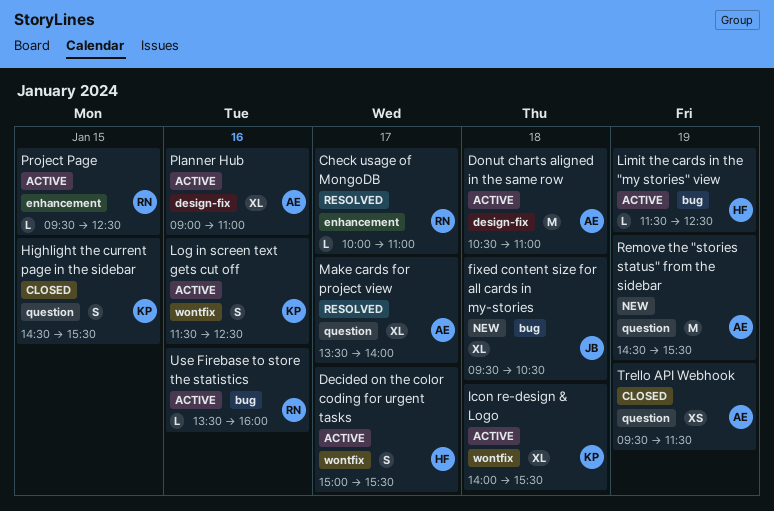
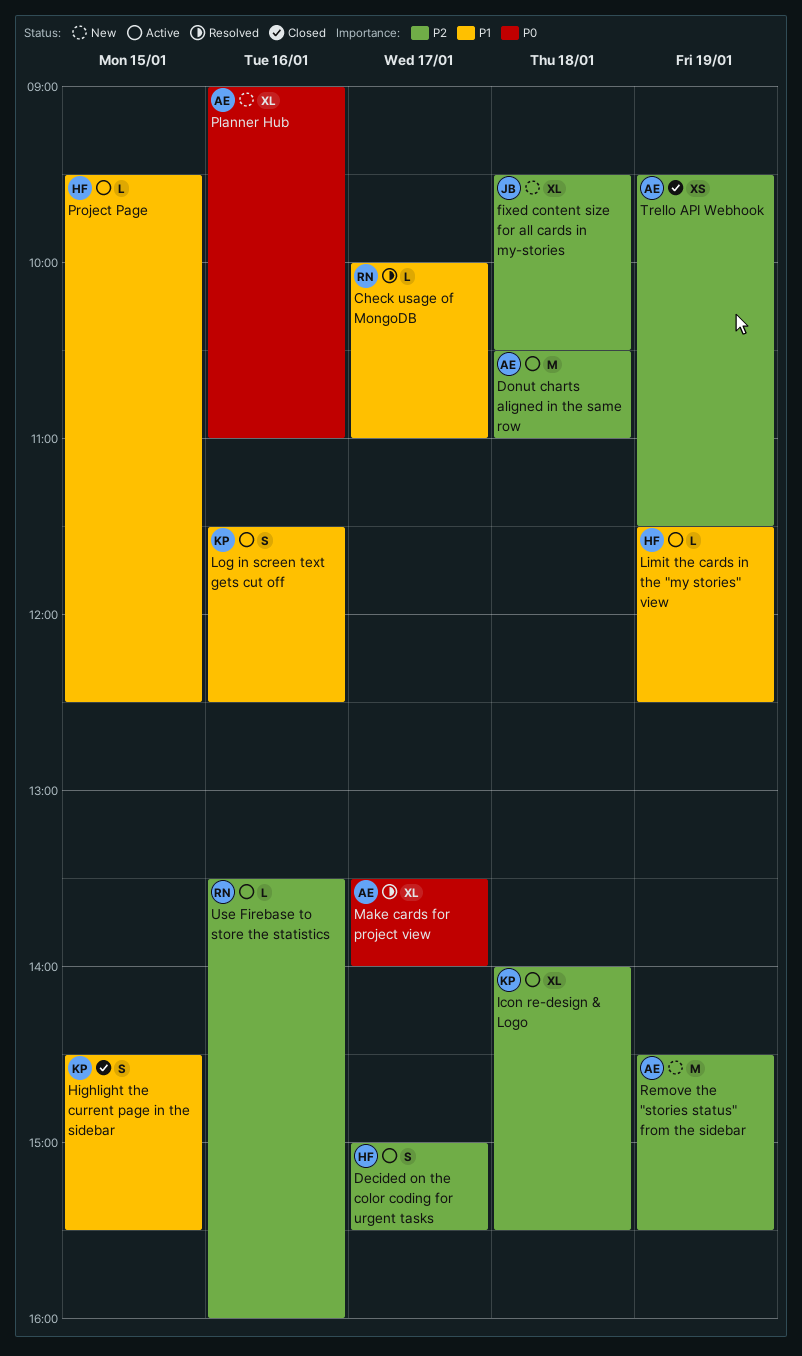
Planner Hub, status: Active -> New
Project Page, owner: RN -> HF

